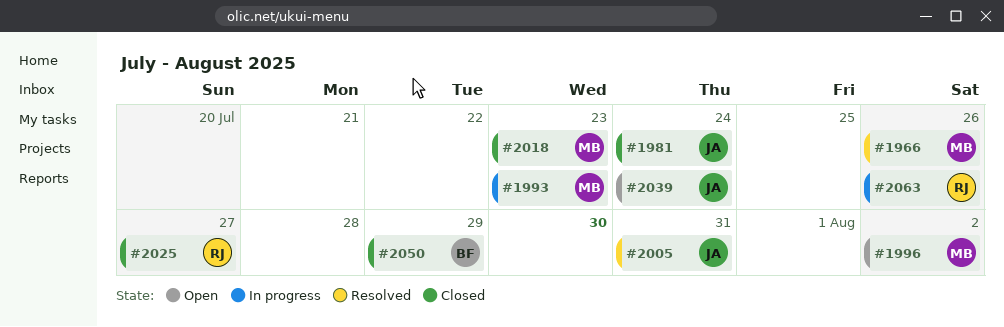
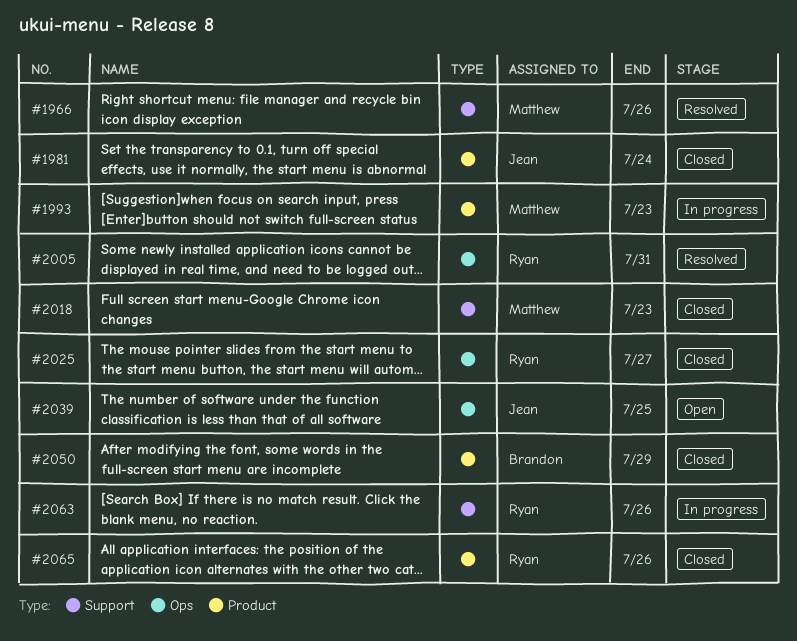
#1996: present -> none
#2005, owner: Jean -> Ryan
#2039, due: Jul 24 -> Jul 25
#2065: none -> present

